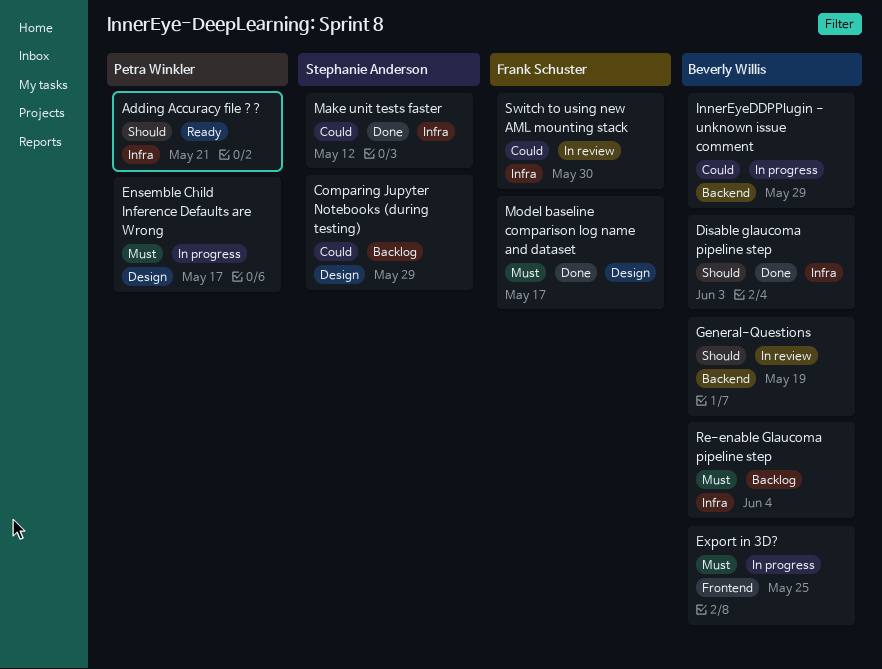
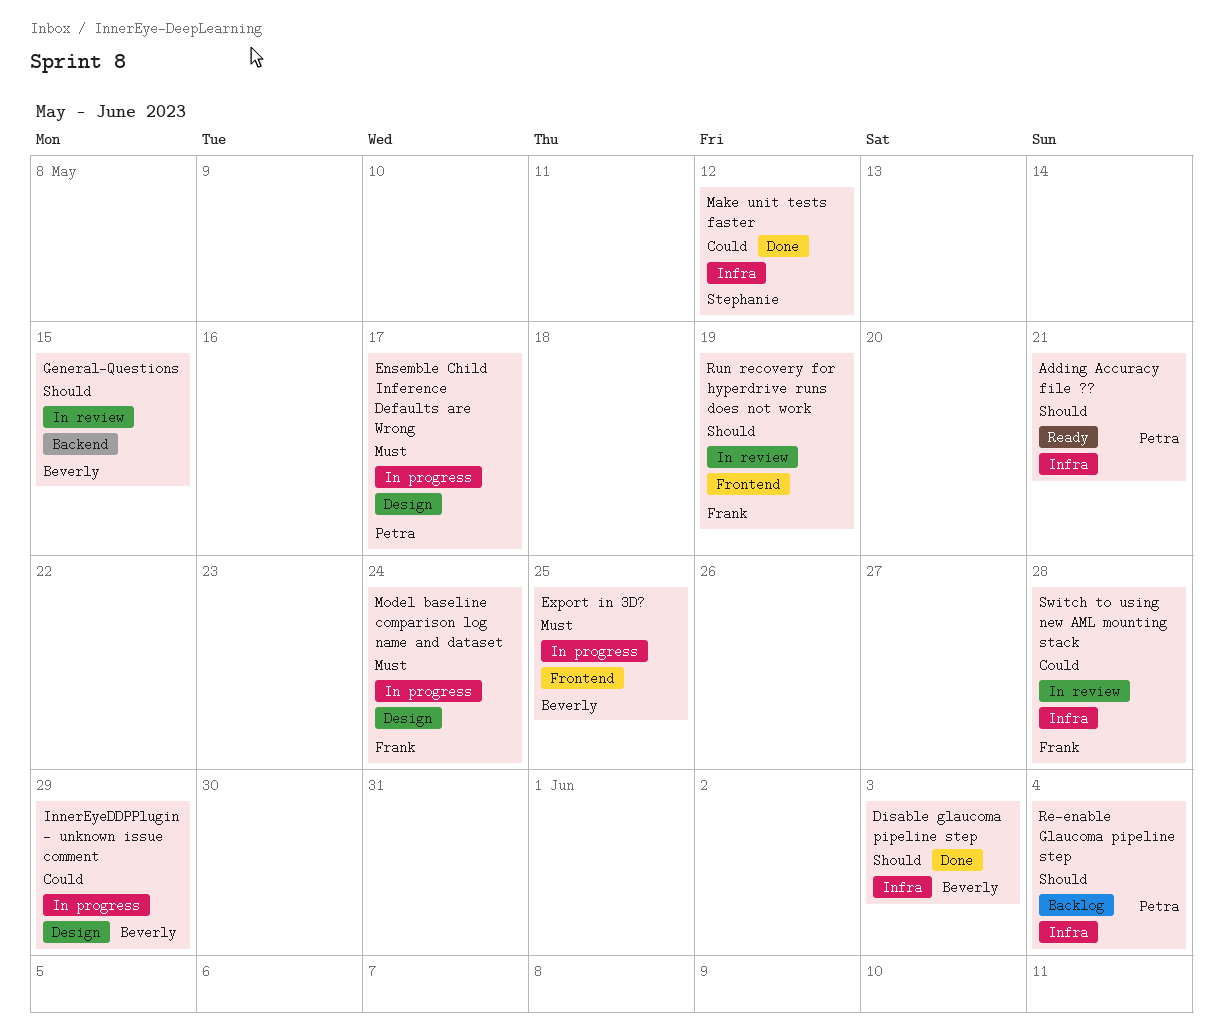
Comparing Jupyter Notebooks (during testing): present -> none
General-Questions, due: May 19 -> May 15
InnerEyeDDPPlugin - unknown issue comment, label: Backend -> Design
Model baseline comparison log name and dataset, status: Done -> In progress
Model baseline comparison log name and dataset, due: May 17 -> May 24
Re-enable Glaucoma pipeline step, owner: Beverly Willis -> Petra Winkler
Re-enable Glaucoma pipeline step, priority: Must -> Should
Run recovery for hyperdrive runs does not work: none -> present
Switch to using new AML mounting stack, due: May 30 -> May 28

